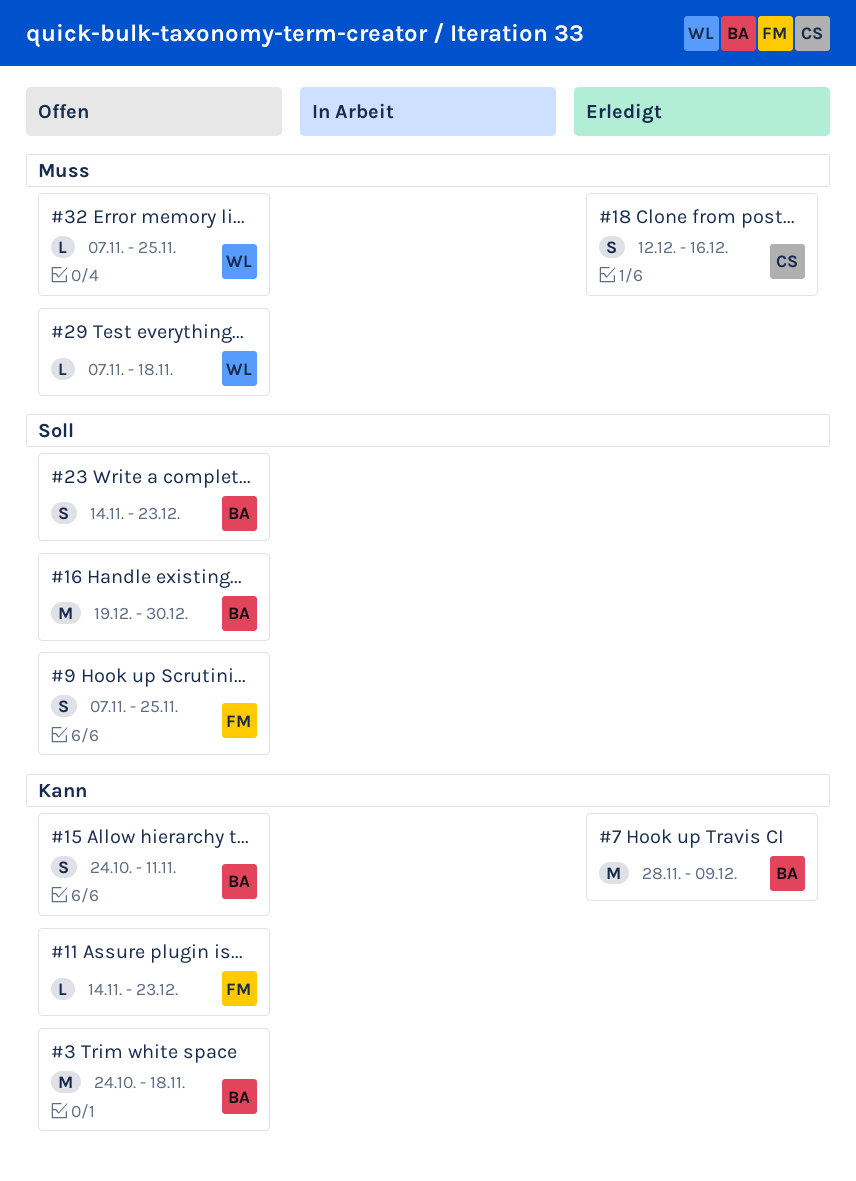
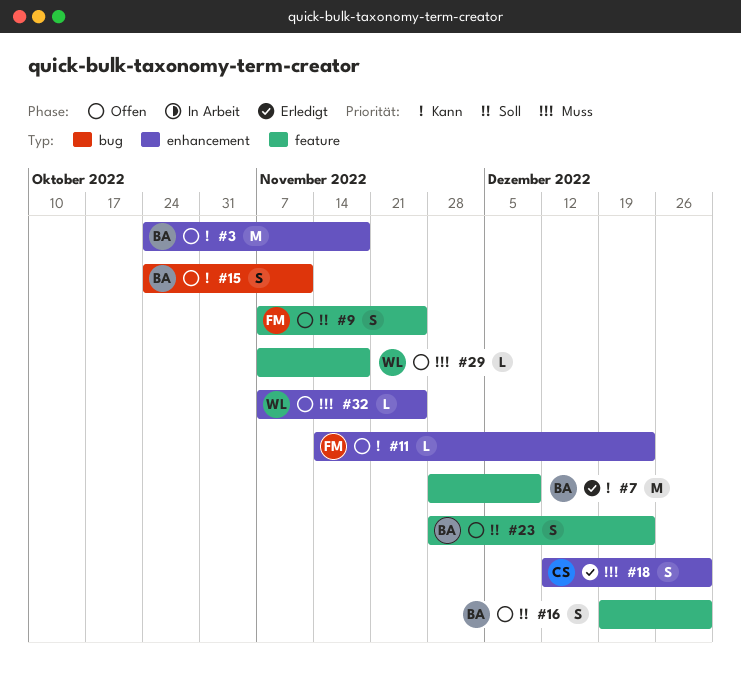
#16, estimate: M -> S
#18, due: Dec 16 -> Dec 30
#23, start: Nov 14 -> Nov 28

